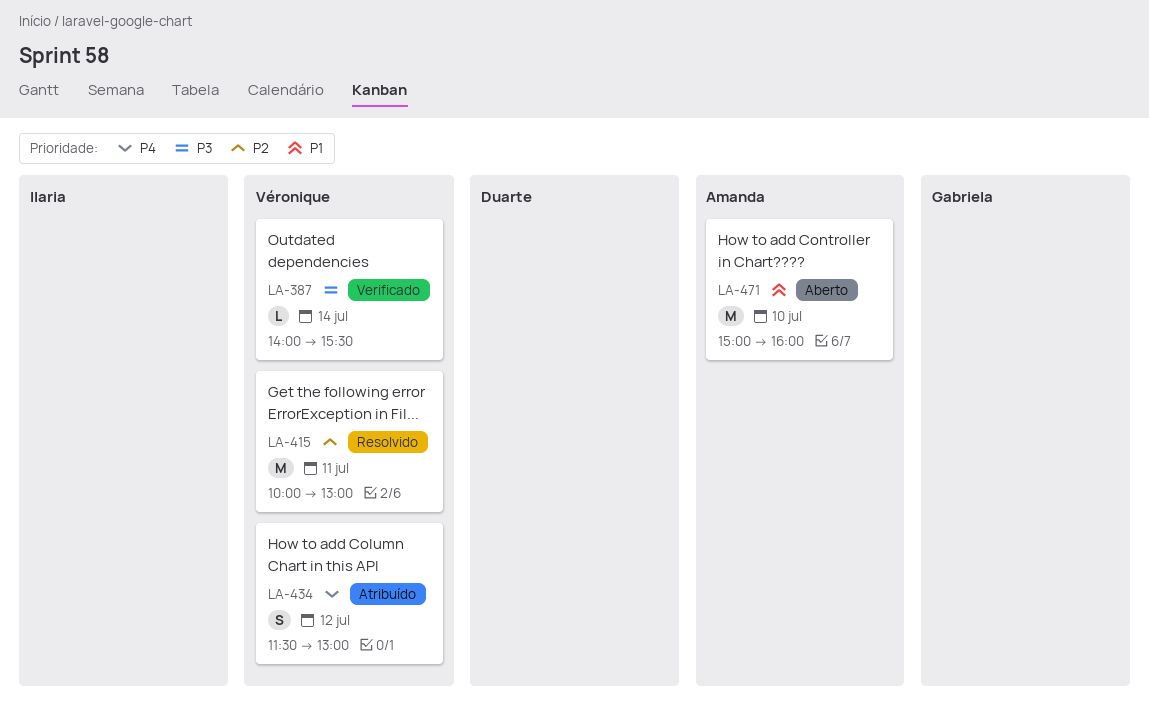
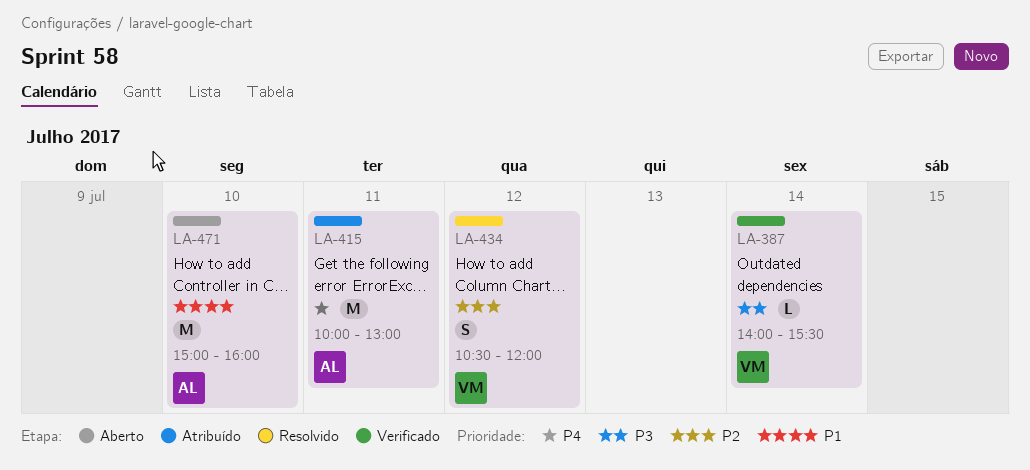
LA-415, status: Resolvido -> Atribuído
LA-415, owner: Véronique -> Amanda
LA-415, priority: P2 -> P4
LA-434, status: Atribuído -> Resolvido
LA-434, priority: P4 -> P2
LA-434, begins: 11:30 -> 10:30
LA-434, ends: 13:00 -> 12:00

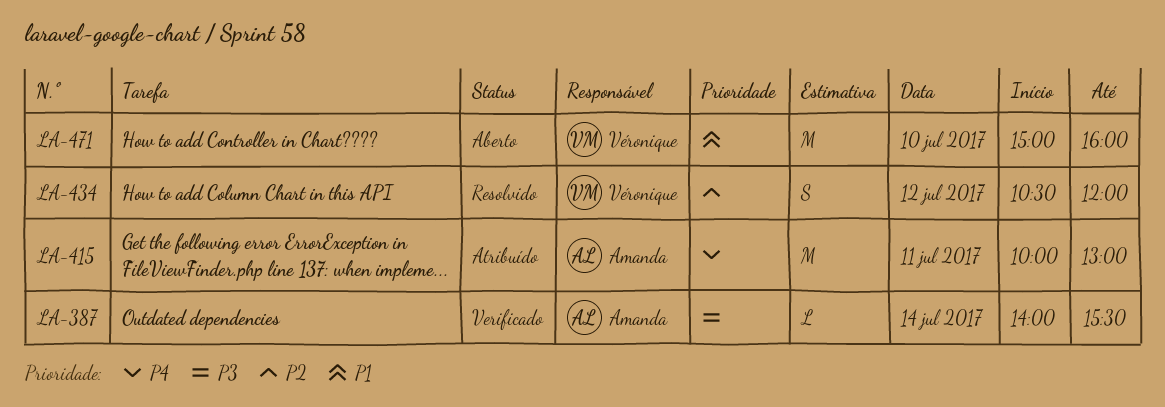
LA-387, owner: Véronique -> Amanda
LA-471, owner: Amanda -> Véronique

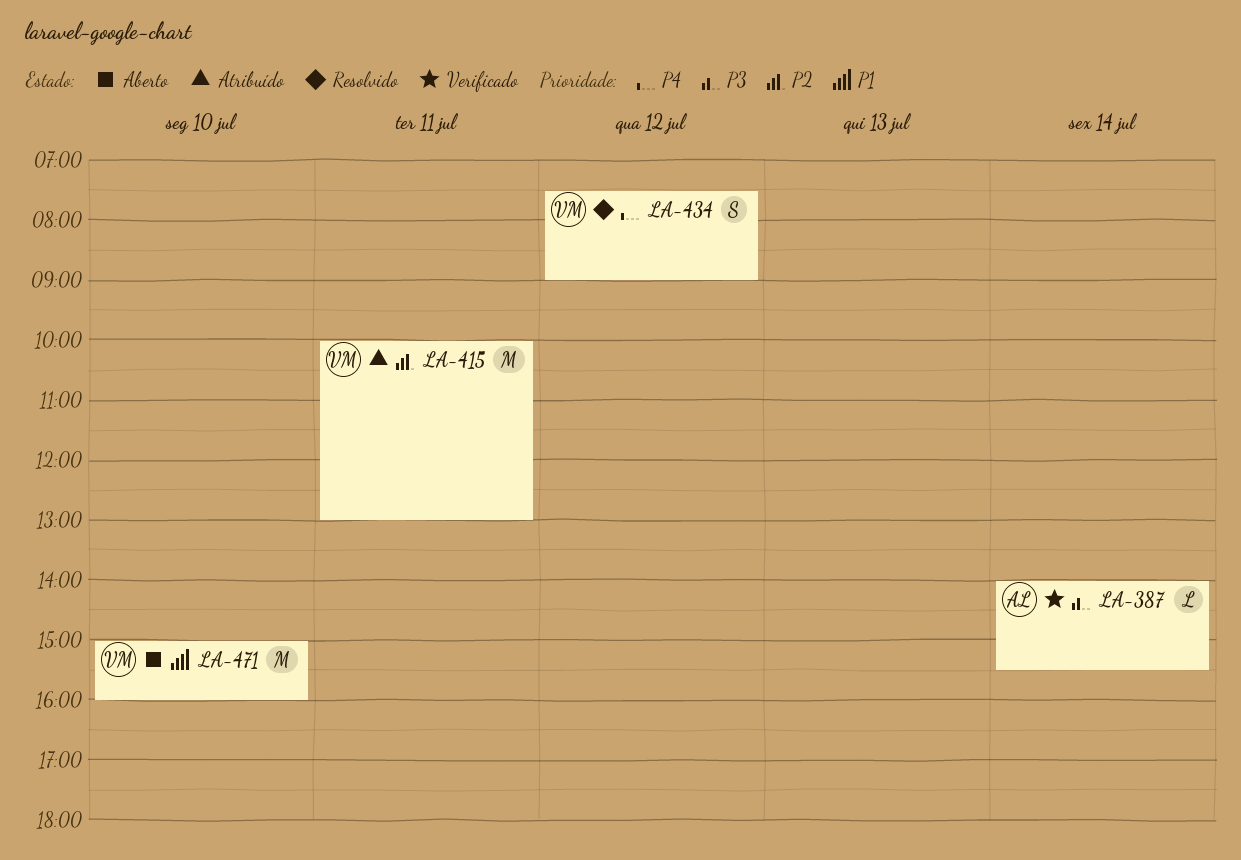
LA-415, owner: Amanda -> Véronique
LA-415, priority: P4 -> P2
LA-434, priority: P2 -> P4
LA-434, begins: 10:30 -> 07:30
LA-434, ends: 12:00 -> 09:00

